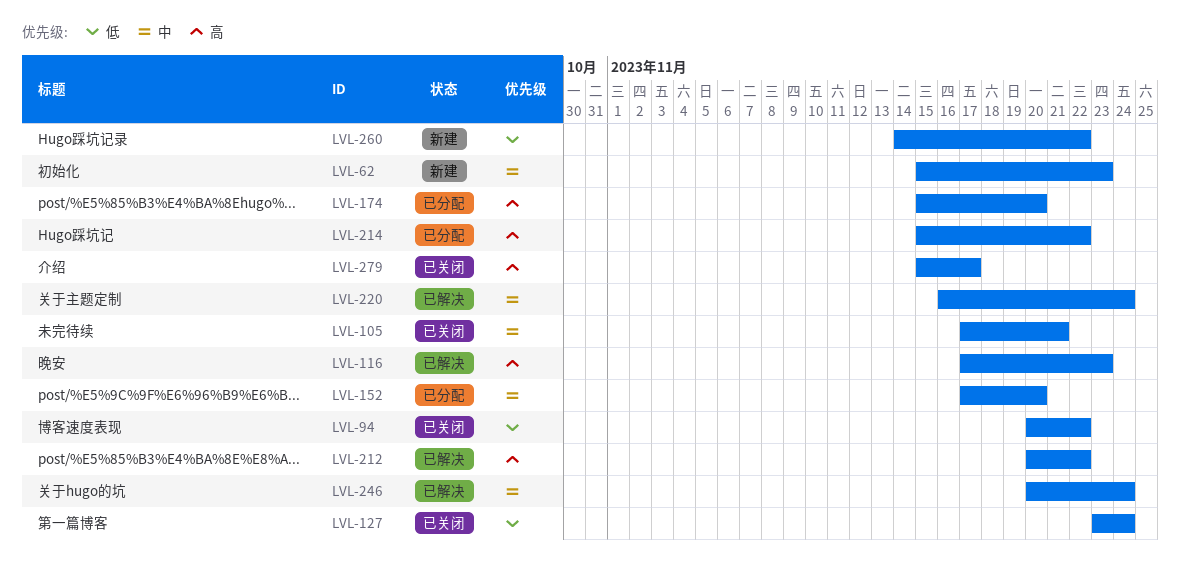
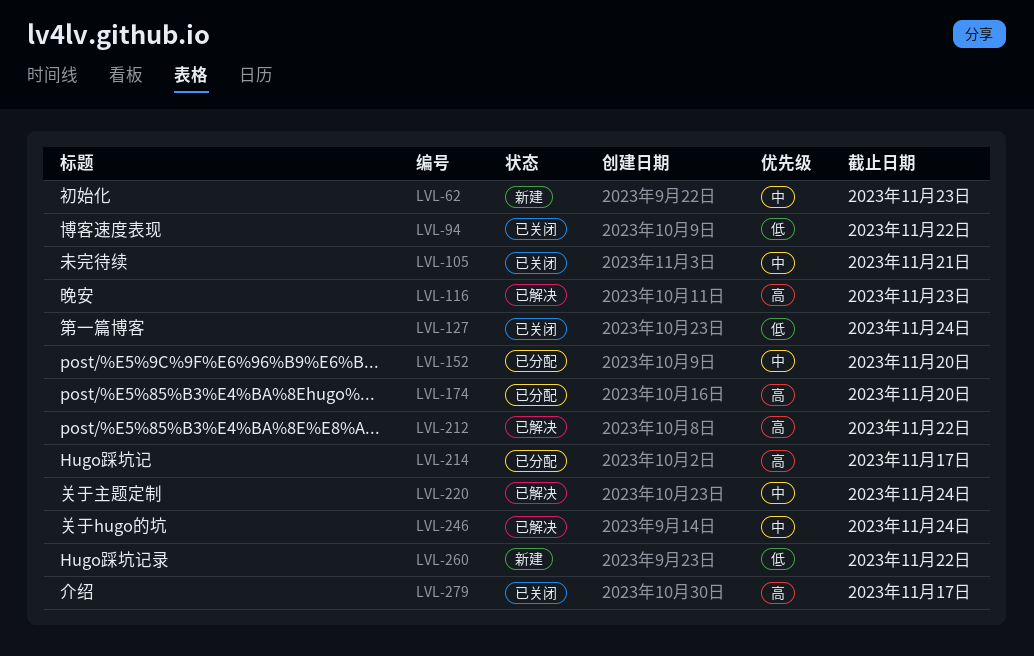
LVL-214, due: Nov 22 -> Nov 17

